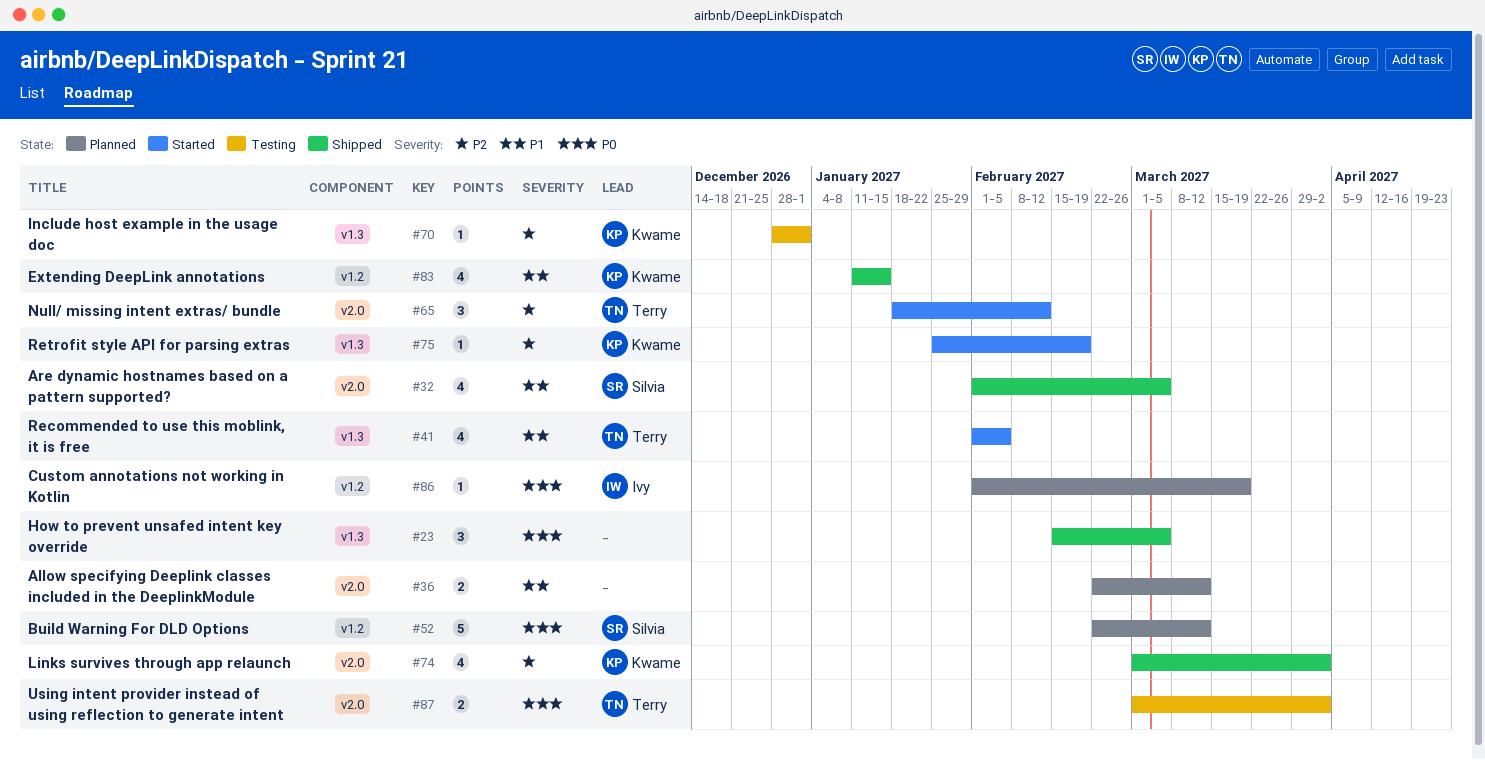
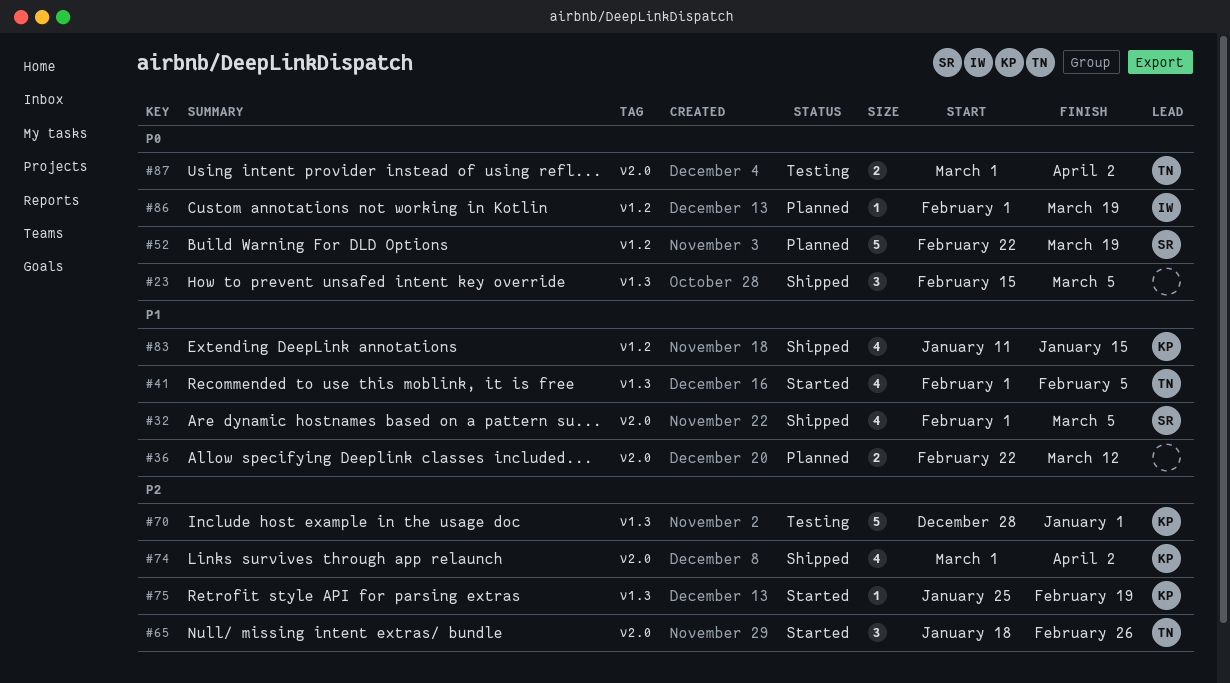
#52, due: Mar 12 -> Mar 19
#65, due: Feb 12 -> Feb 26
#70, estimate: 1 -> 5

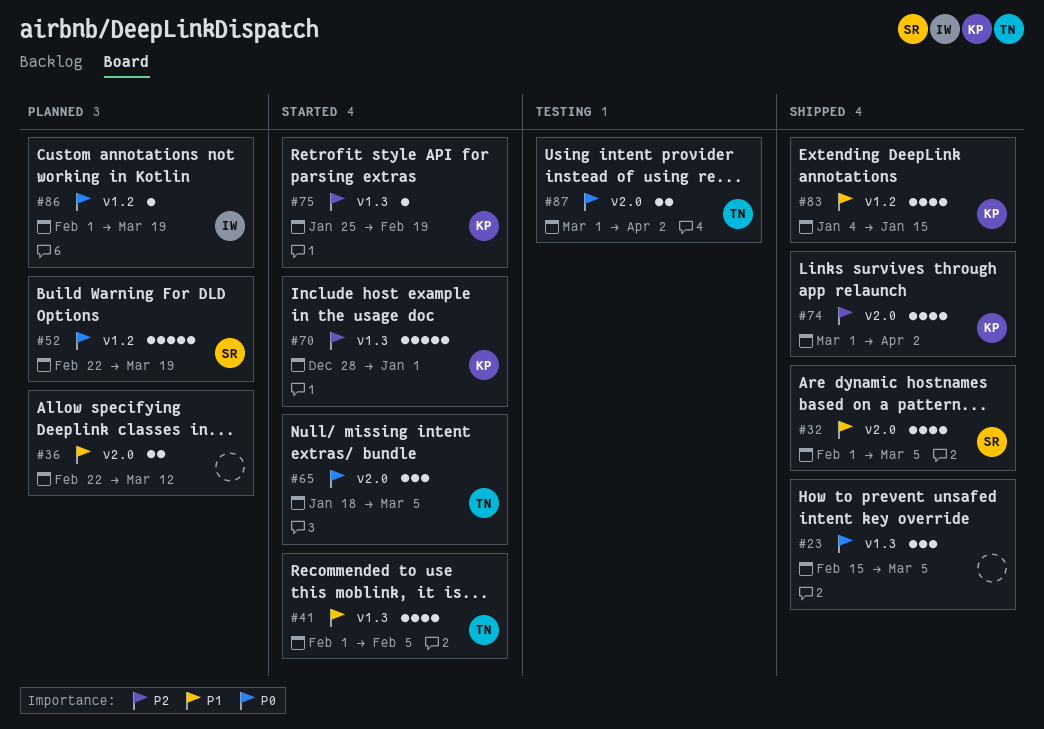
#65, priority: P2 -> P0
#65, due: Feb 26 -> Mar 5
#70, status: Testing -> Started
#83, start: Jan 11 -> Jan 4

